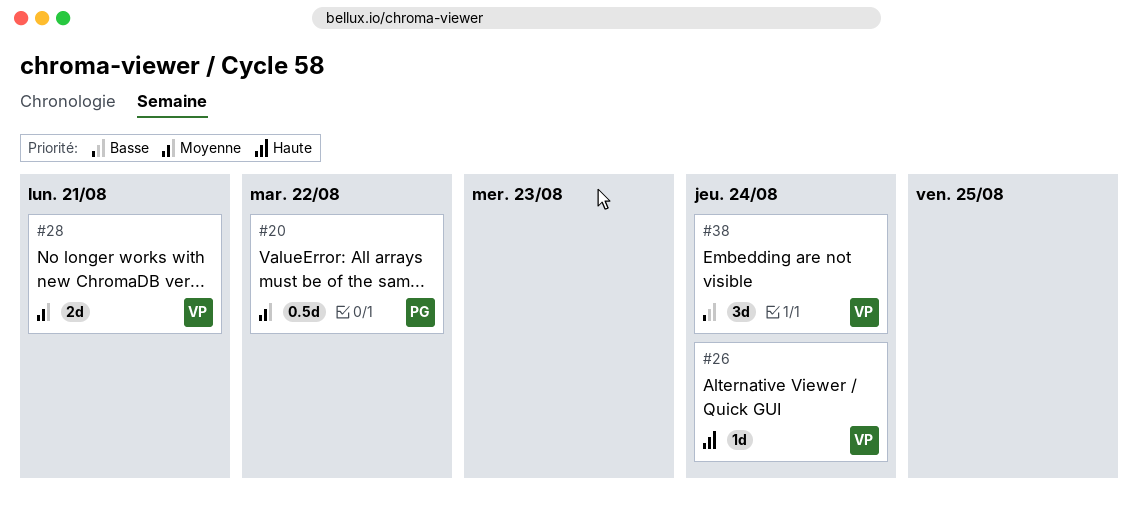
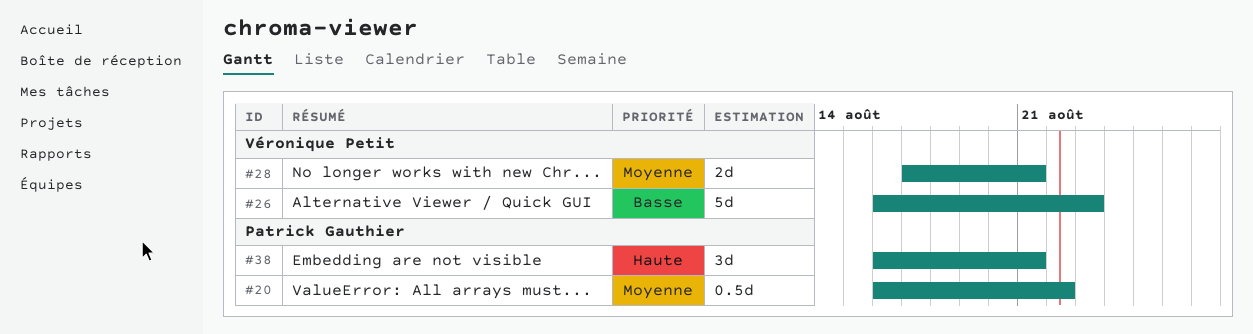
#26, priority: Haute -> Basse
#26, estimate: 1d -> 5d
#26, due: Aug 24 -> Aug 23
#38, owner: Véronique Petit -> Patrick Gauthier
#38, priority: Basse -> Haute
#38, due: Aug 24 -> Aug 21

